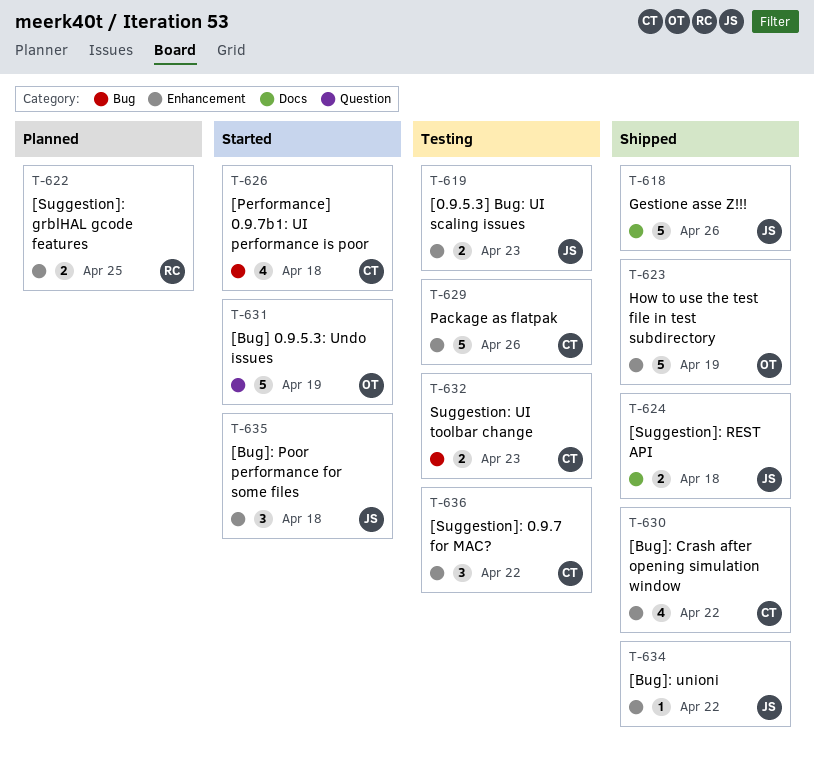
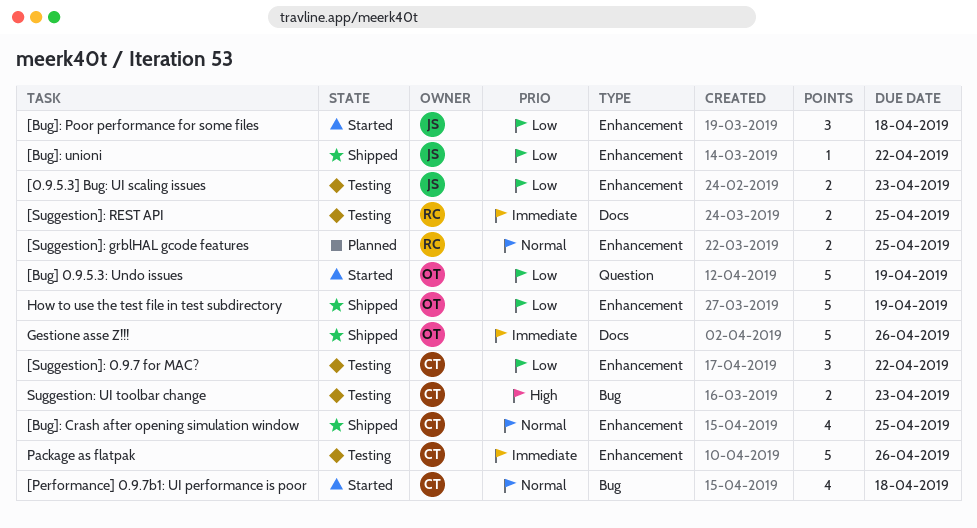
[Bug]: Crash after opening simulation window, due: Apr 22 -> Apr 25
[Suggestion]: REST API, status: Shipped -> Testing
[Suggestion]: REST API, owner: JS -> RC
[Suggestion]: REST API, due: Apr 18 -> Apr 25
Gestione asse Z!!!, owner: JS -> OT

